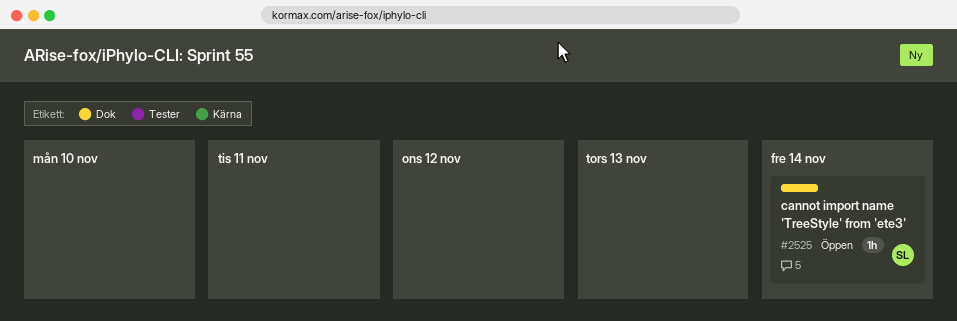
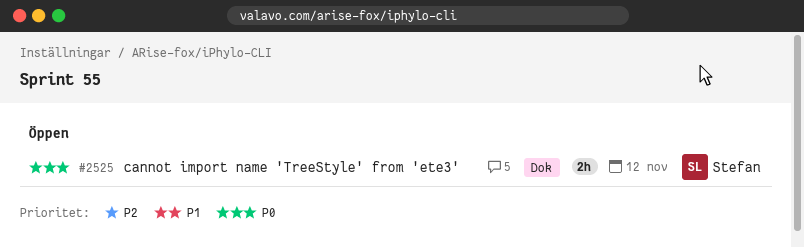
#2525, estimate: 1h -> 2h
#2525, due: Nov 14 -> Nov 12

